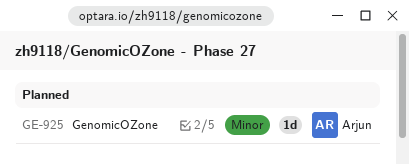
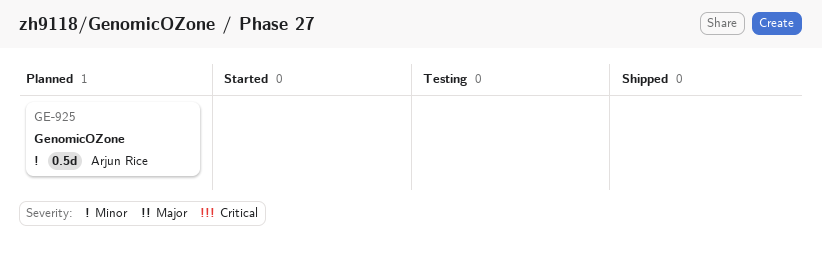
GE-925, estimate: 1d -> 0.5d

